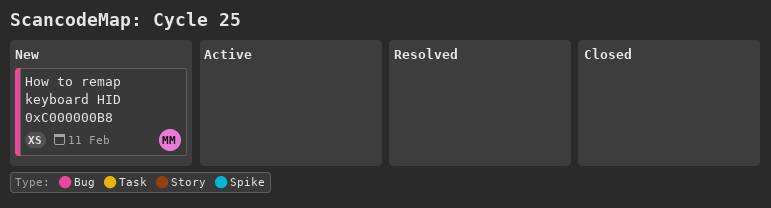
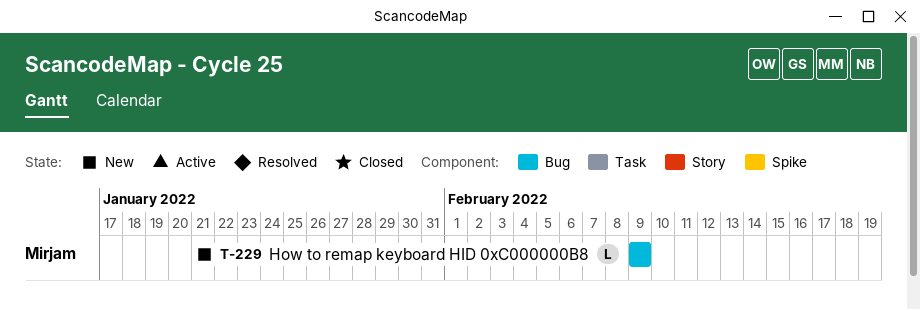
How to remap keyboard HID 0xC000000B8, estimate: XS -> L
How to remap keyboard HID 0xC000000B8, due: Feb 11 -> Feb 9

